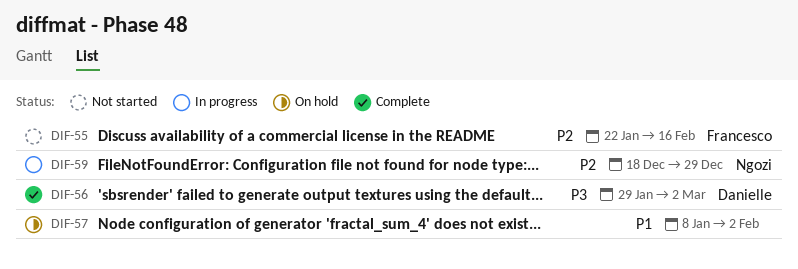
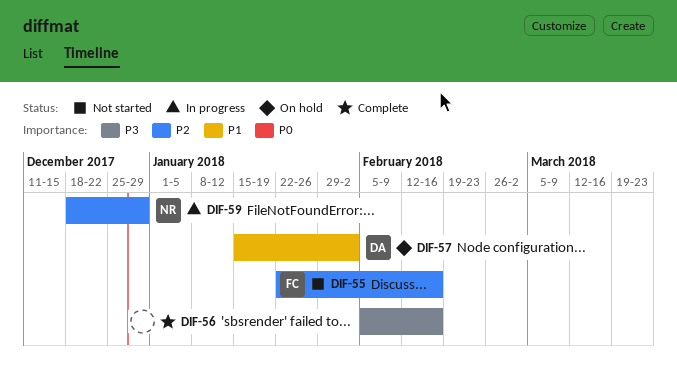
DIF-56, owner: Danielle -> none
DIF-56, start: Jan 29 -> Feb 5
DIF-56, due: Mar 2 -> Feb 16
DIF-57, owner: none -> Danielle
DIF-57, start: Jan 8 -> Jan 15

